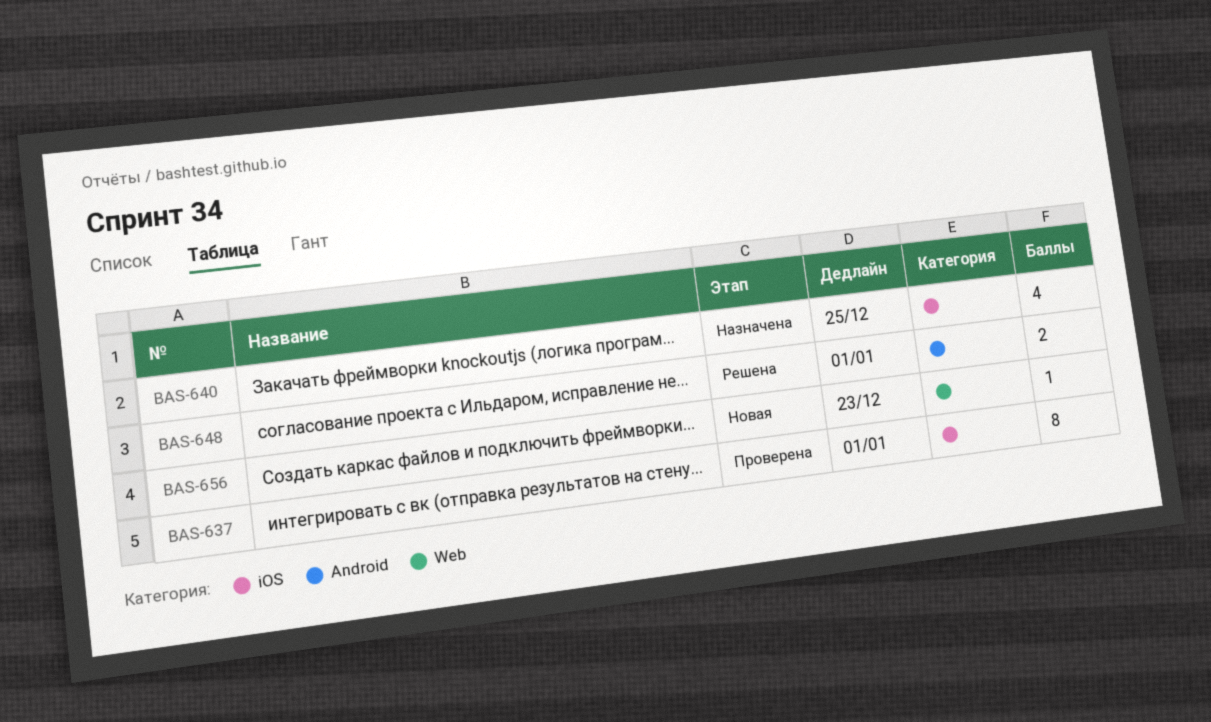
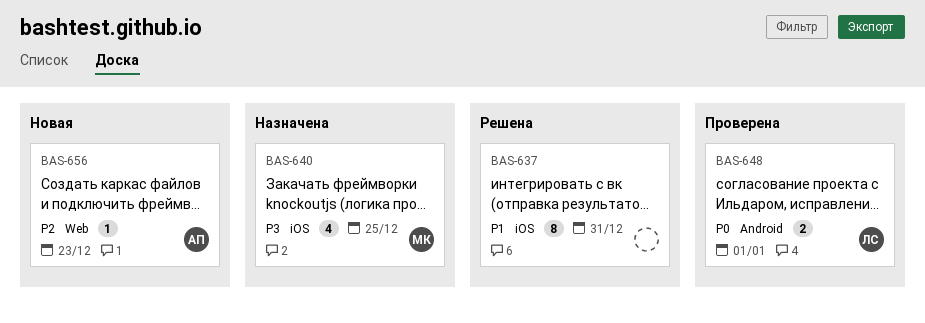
BAS-637, status: Проверена -> Решена
BAS-637, due: Jan 1 -> Dec 31
BAS-648, status: Решена -> Проверена

